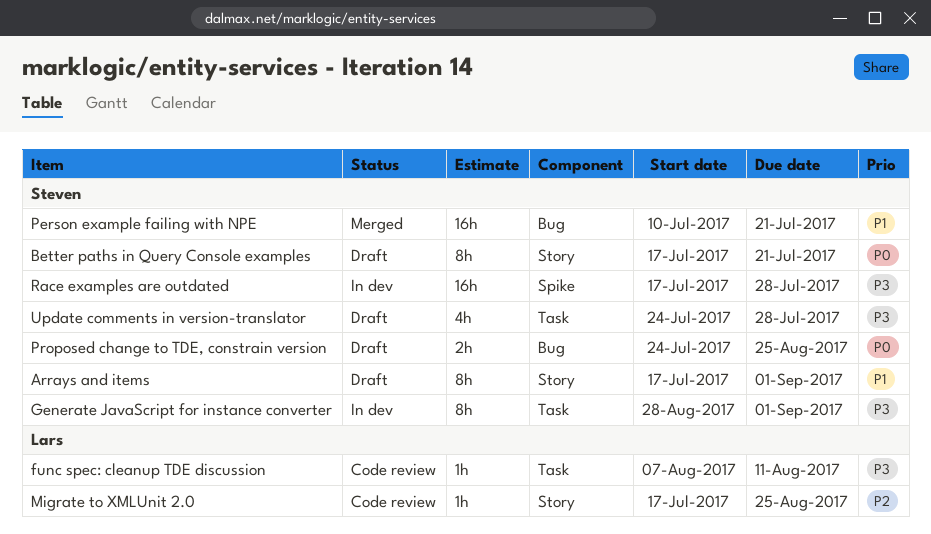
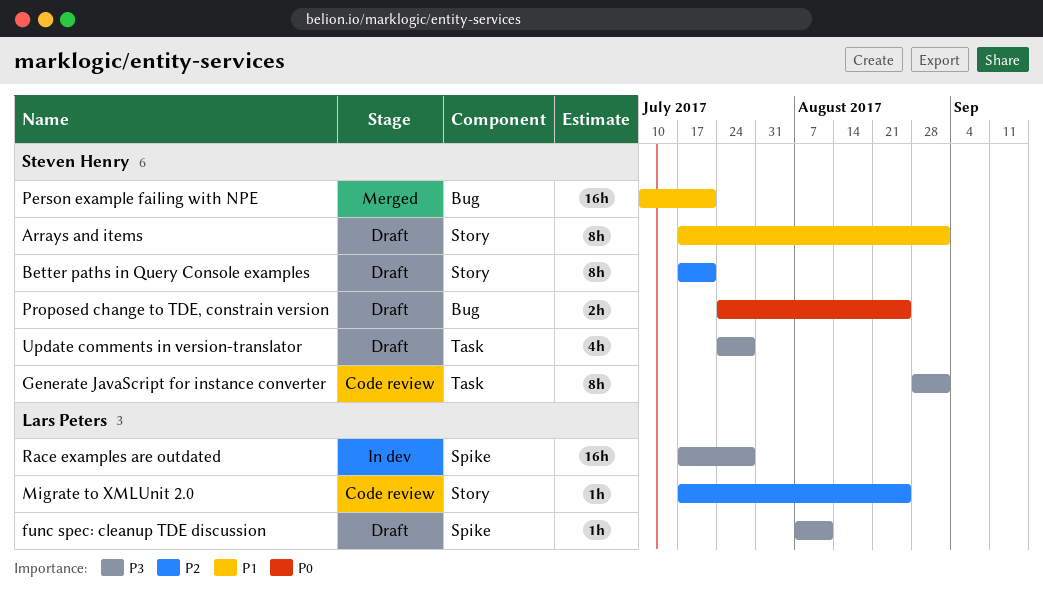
Better paths in Query Console examples, priority: P0 -> P2
func spec: cleanup TDE discussion, status: Code review -> Draft
func spec: cleanup TDE discussion, label: Task -> Spike
Generate JavaScript for instance converter, status: In dev -> Code review
Race examples are outdated, owner: Steven Henry -> Lars Peters

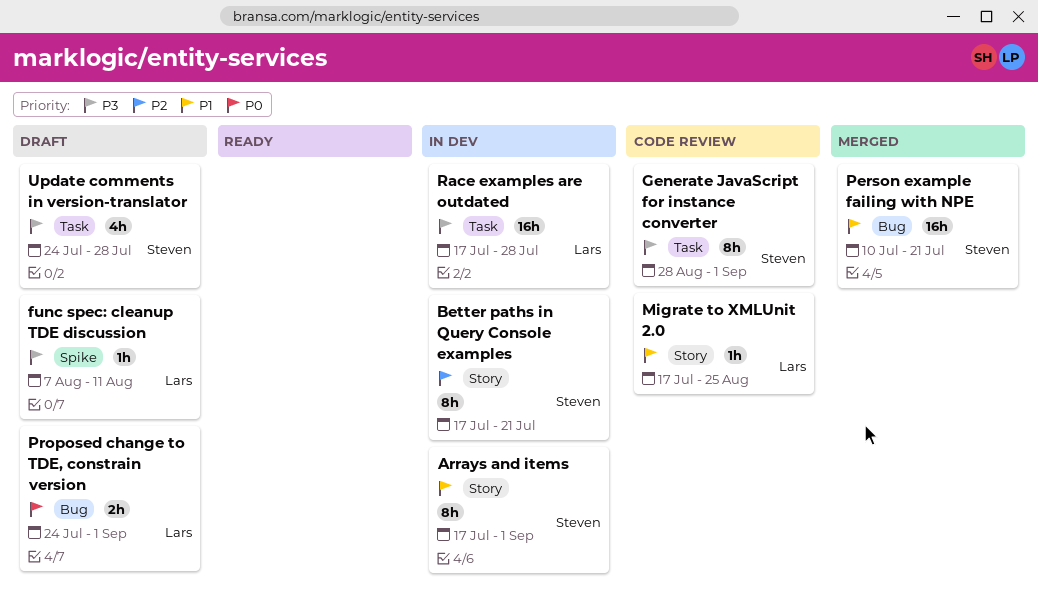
Arrays and items, status: Draft -> In dev
Better paths in Query Console examples, status: Draft -> In dev
Migrate to XMLUnit 2.0, priority: P2 -> P1
Proposed change to TDE, constrain version, owner: Steven Henry -> Lars Peters
Proposed change to TDE, constrain version, due: Aug 25 -> Sep 1
Race examples are outdated, label: Spike -> Task

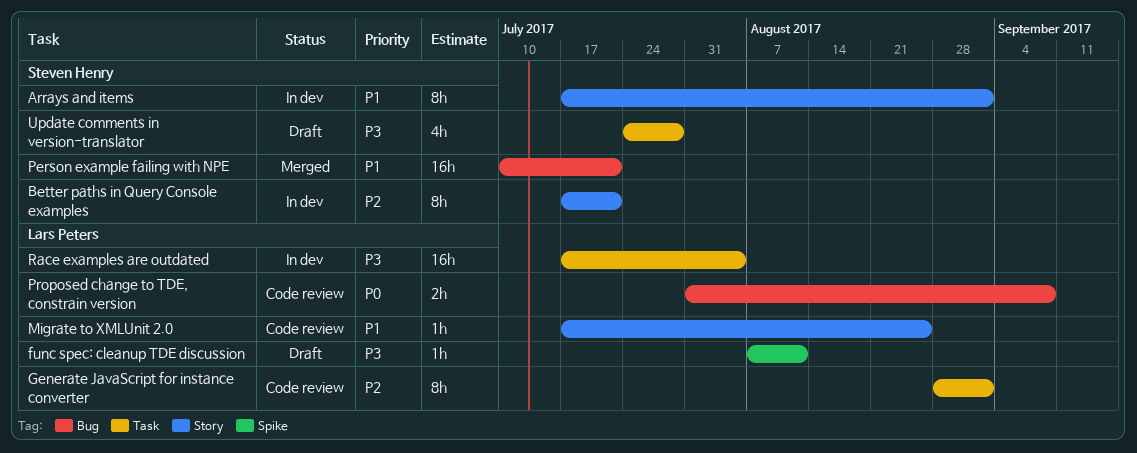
Generate JavaScript for instance converter, owner: Steven Henry -> Lars Peters
Generate JavaScript for instance converter, priority: P3 -> P2
Proposed change to TDE, constrain version, status: Draft -> Code review
Proposed change to TDE, constrain version, start: Jul 24 -> Jul 31
Proposed change to TDE, constrain version, due: Sep 1 -> Sep 8
Race examples are outdated, due: Jul 28 -> Aug 4

